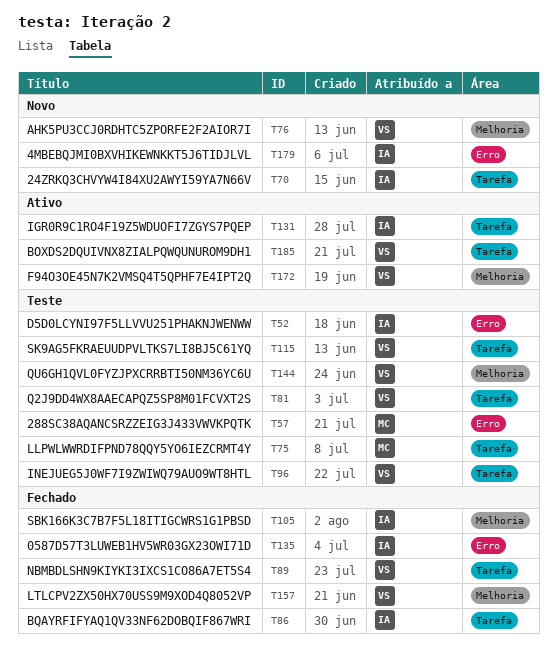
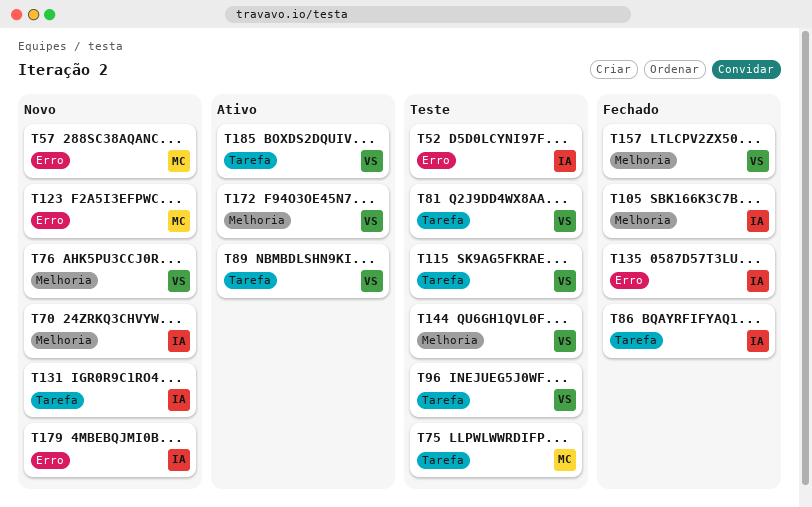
T57, status: Teste -> Novo
T70, label: Tarefa -> Melhoria
T89, status: Fechado -> Ativo
T123: none -> present
T131, status: Ativo -> Novo

